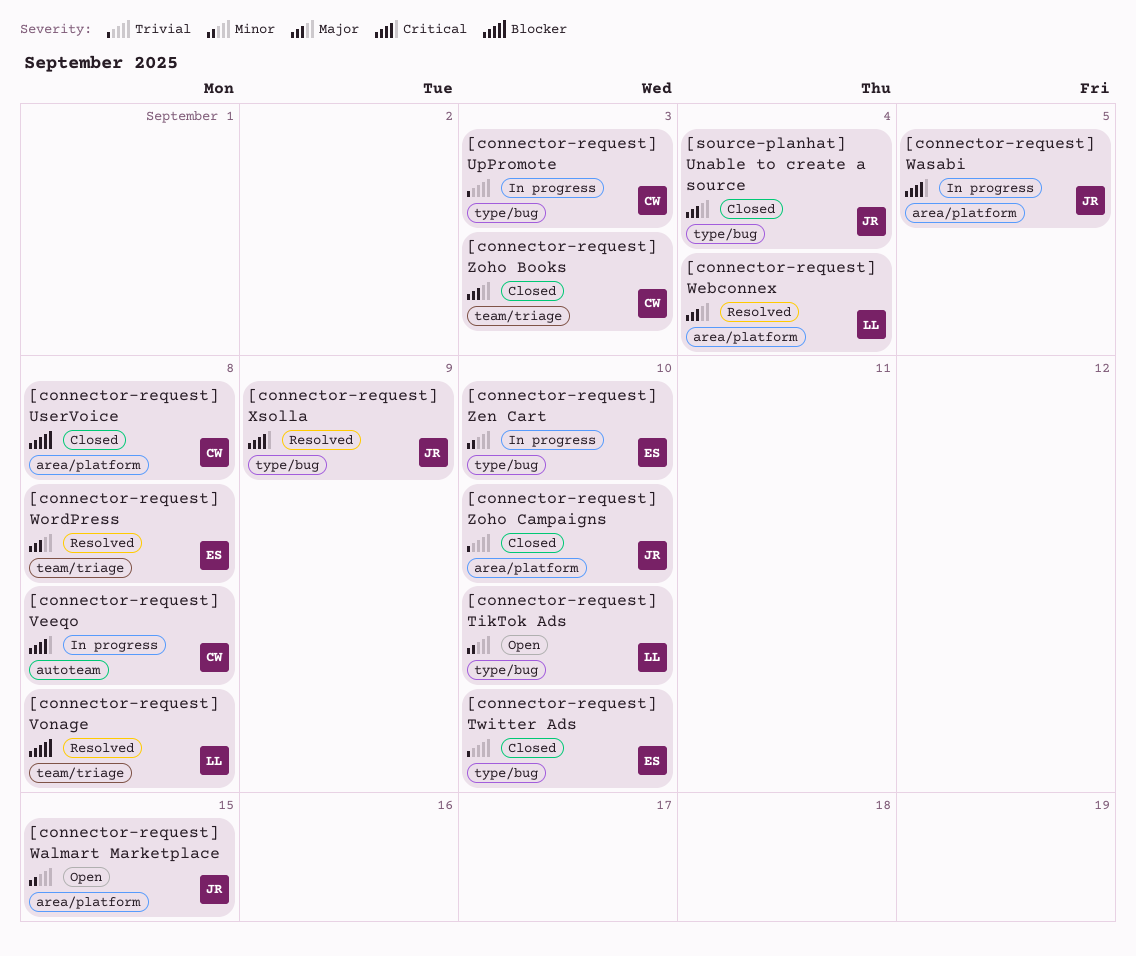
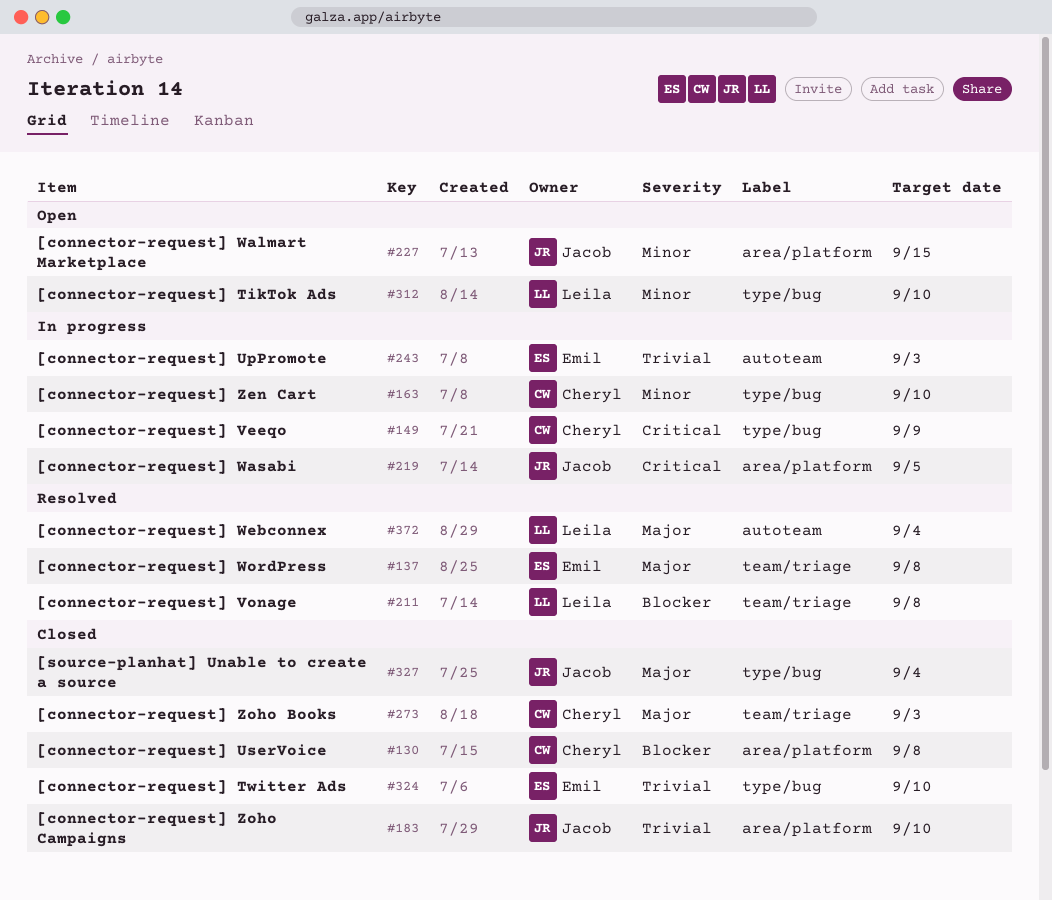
[connector-request] UpPromote, owner: Cheryl -> Emil
[connector-request] UpPromote, label: type/bug -> autoteam
[connector-request] Veeqo, label: autoteam -> type/bug
[connector-request] Veeqo, due: Sep 8 -> Sep 9
[connector-request] Webconnex, label: area/platform -> autoteam
[connector-request] Xsolla: present -> none
[connector-request] Zen Cart, owner: Emil -> Cheryl

